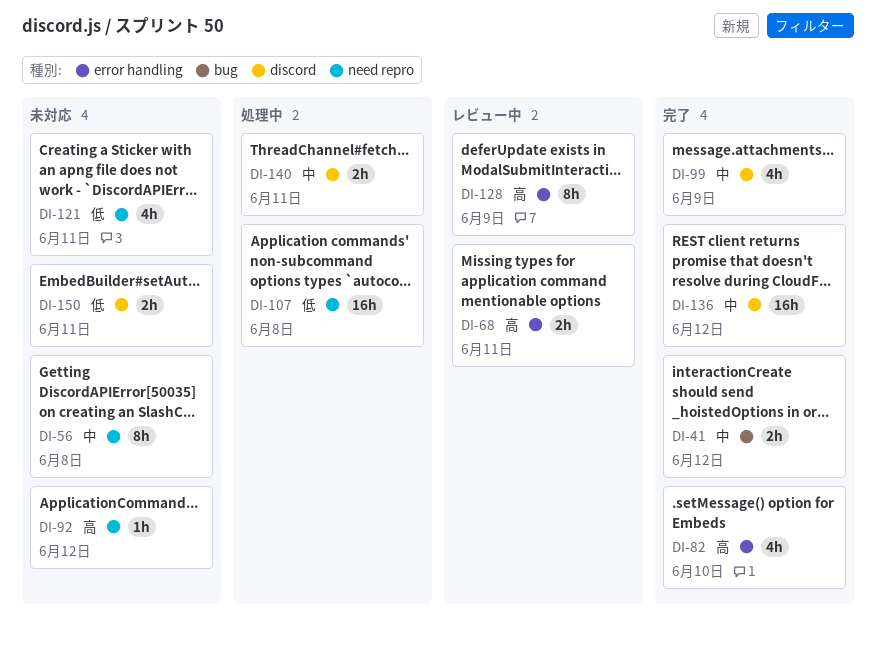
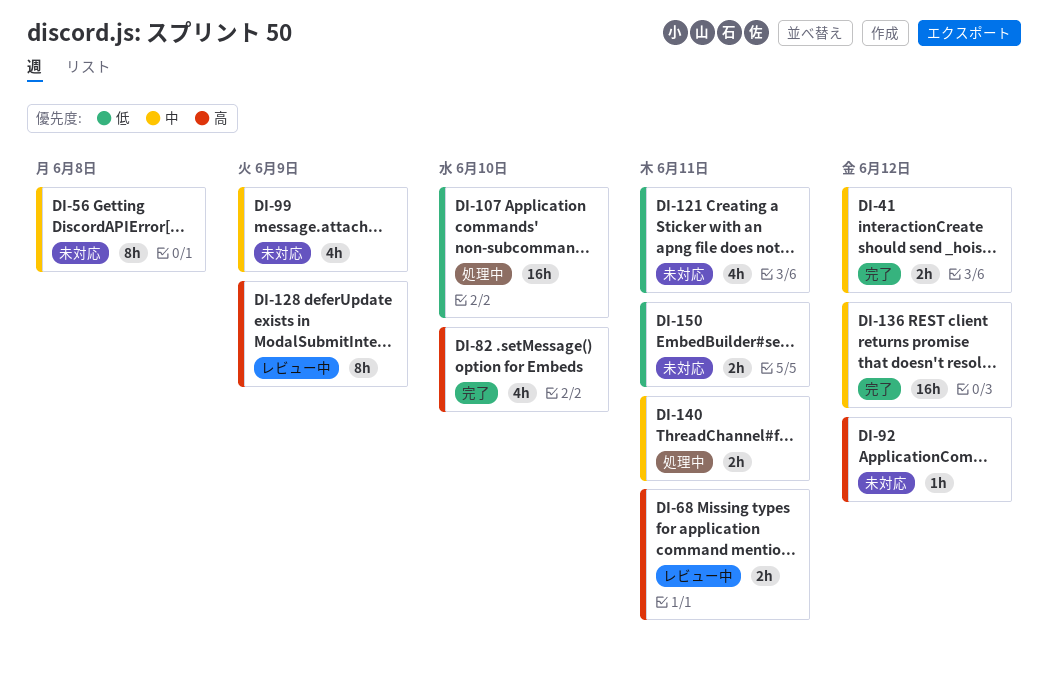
DI-99, status: 完了 -> 未対応
DI-107, due: Jun 8 -> Jun 10

